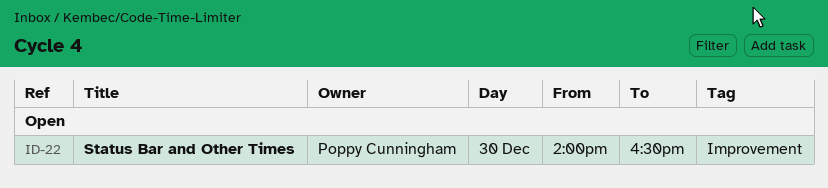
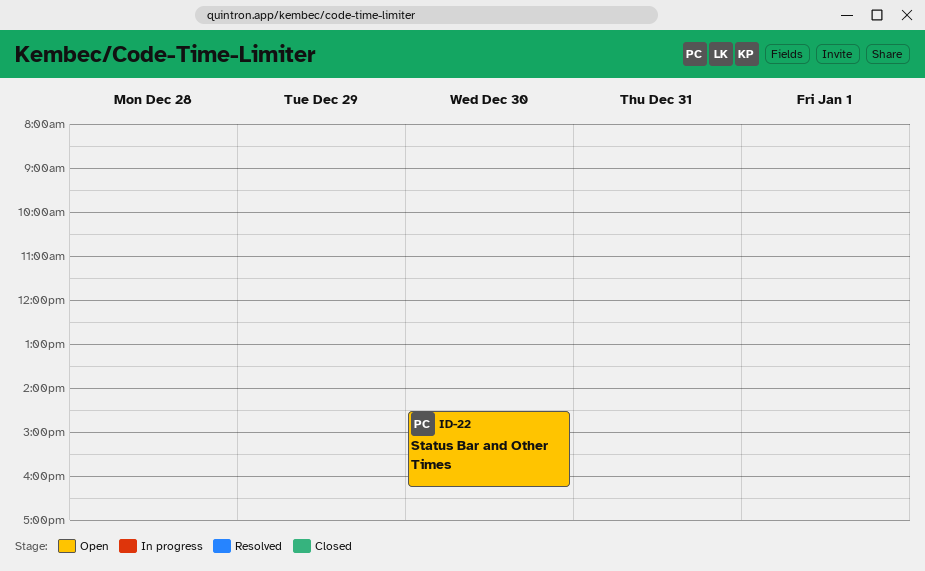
ID-22, begins: 14:00 -> 14:30
ID-22, ends: 16:30 -> 16:15

